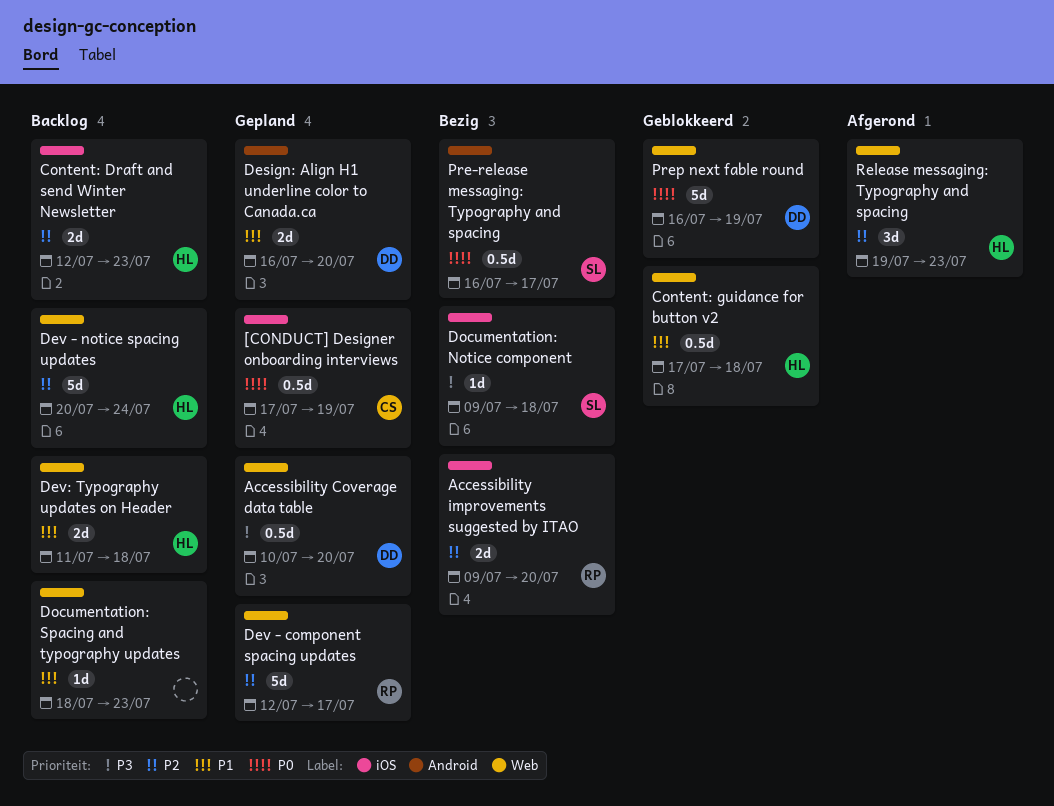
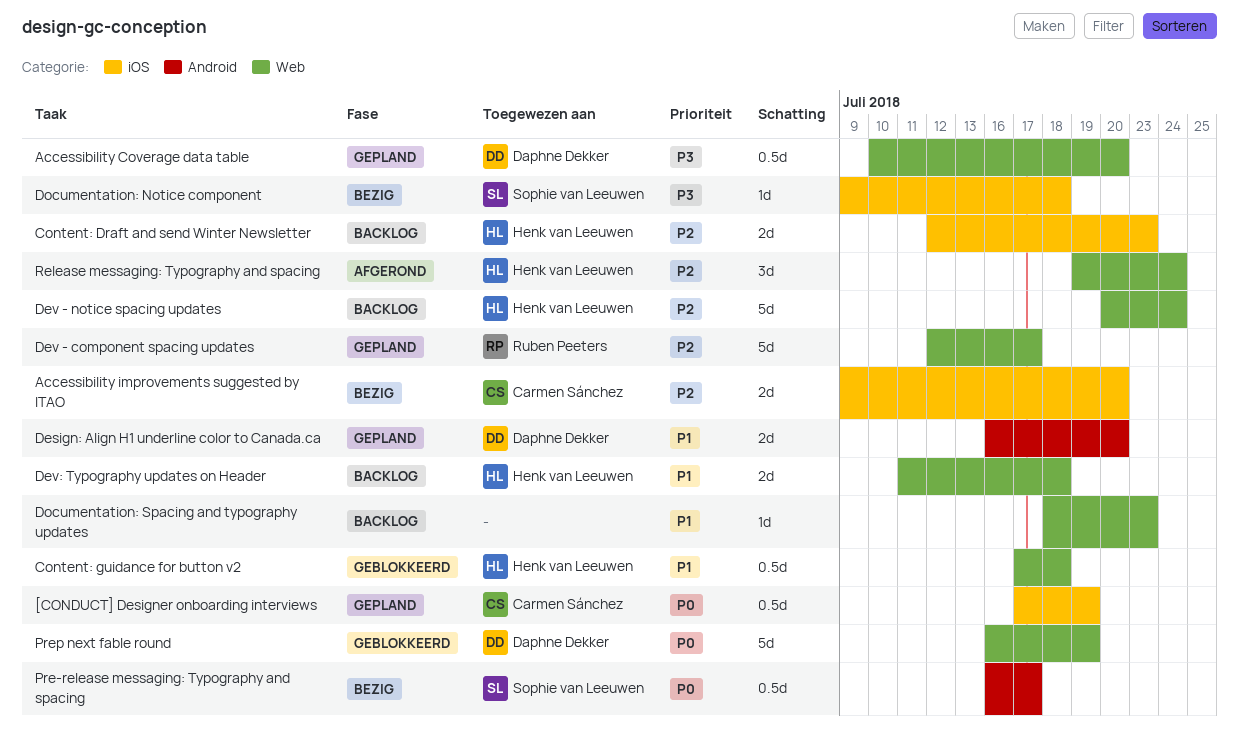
Accessibility improvements suggested by ITAO, owner: Ruben Peeters -> Carmen Sánchez
Release messaging: Typography and spacing, due: Jul 23 -> Jul 24

